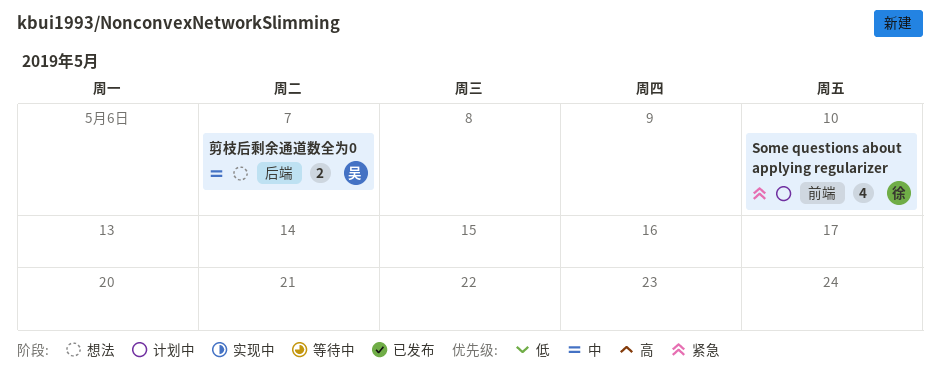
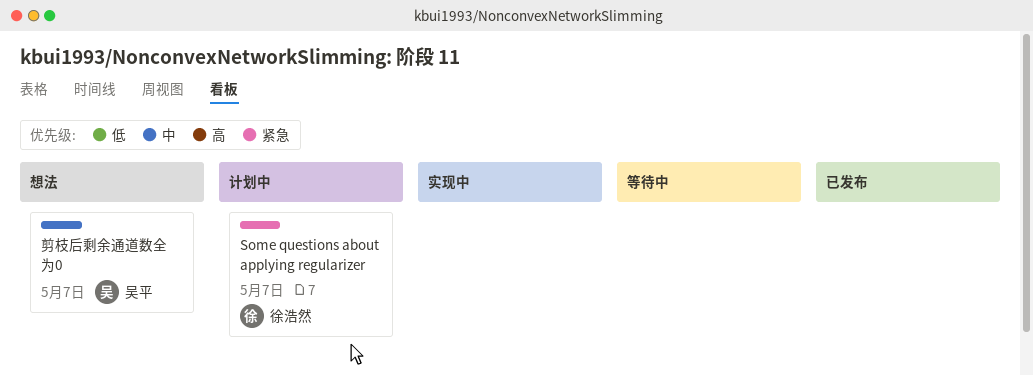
Some questions about applying regularizer, due: May 10 -> May 7

